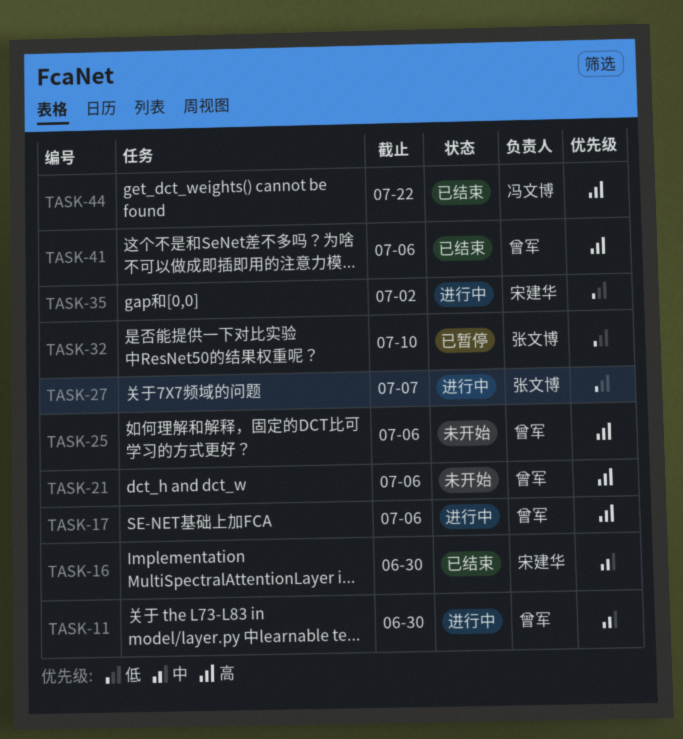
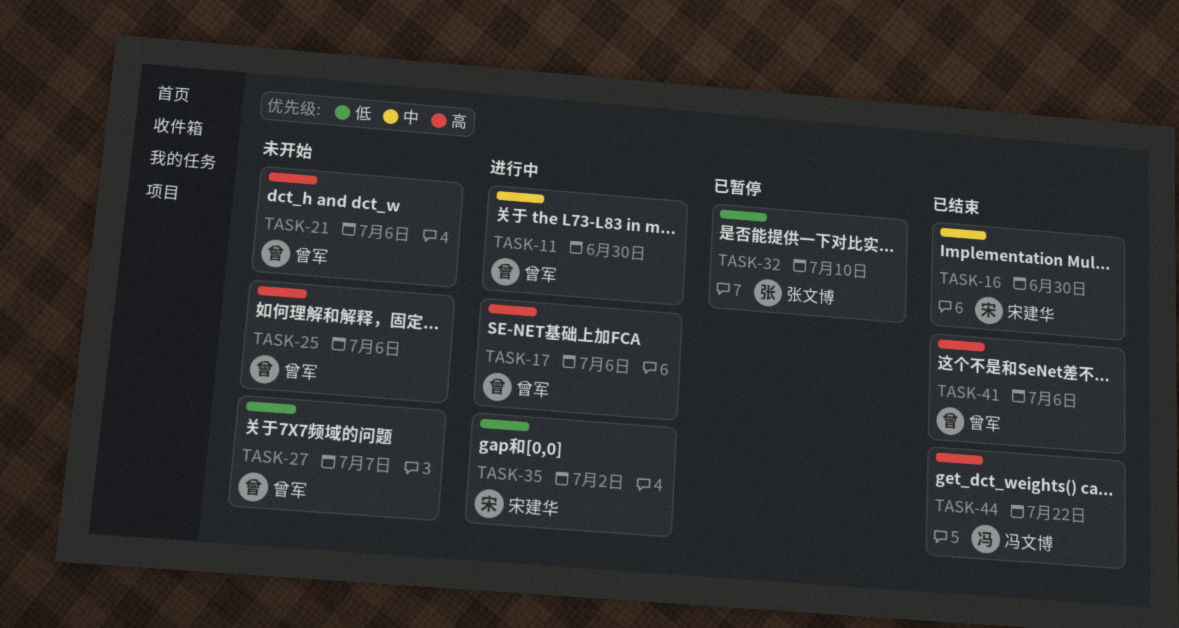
TASK-27, status: 进行中 -> 未开始
TASK-27, owner: 张文博 -> 曾军

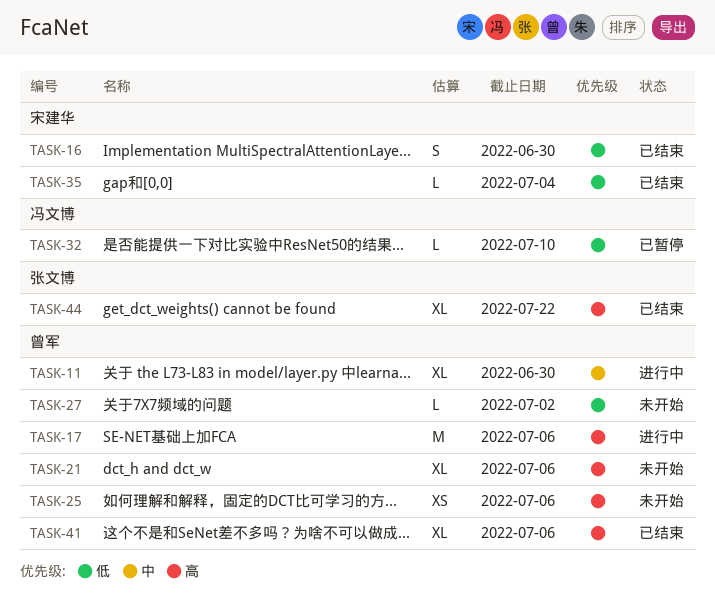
TASK-16, priority: 中 -> 低
TASK-27, due: Jul 7 -> Jul 2
TASK-32, owner: 张文博 -> 冯文博
TASK-35, status: 进行中 -> 已结束
TASK-35, due: Jul 2 -> Jul 4
TASK-44, owner: 冯文博 -> 张文博

